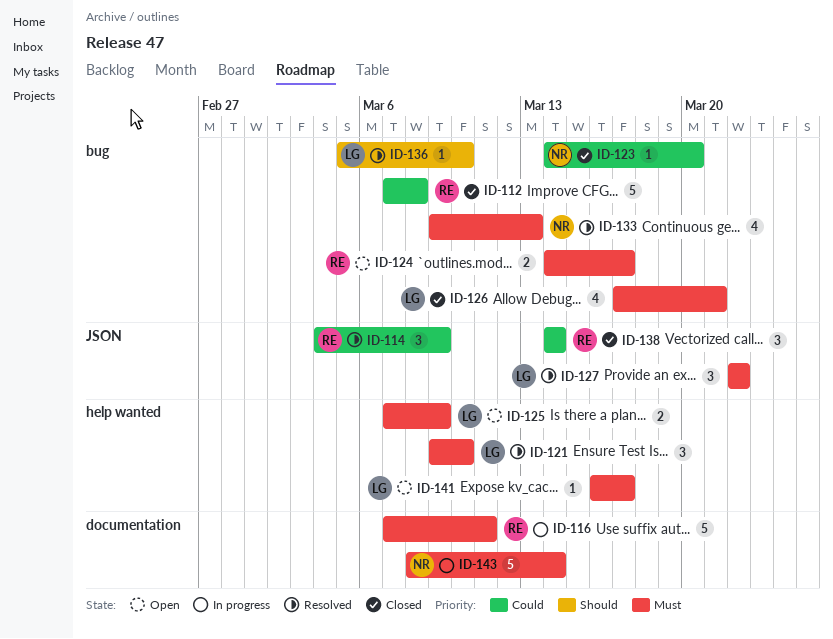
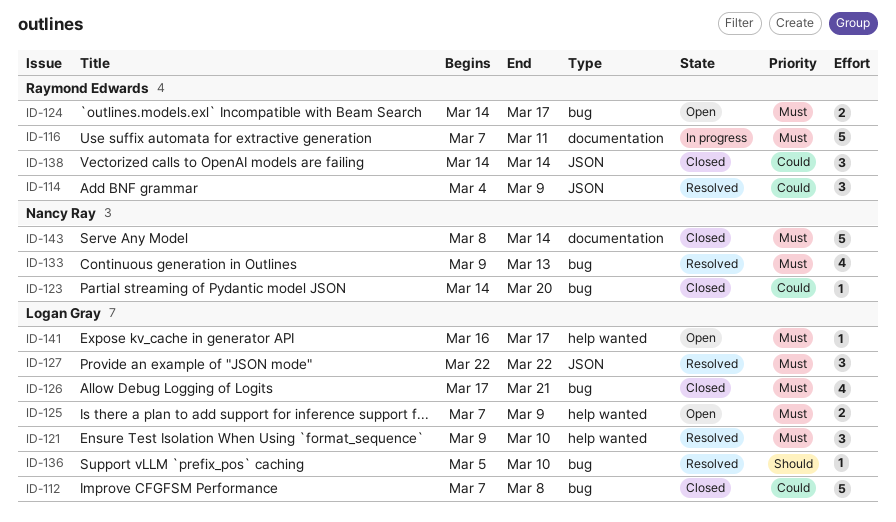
ID-112, owner: Raymond Edwards -> Logan Gray
ID-143, status: In progress -> Closed

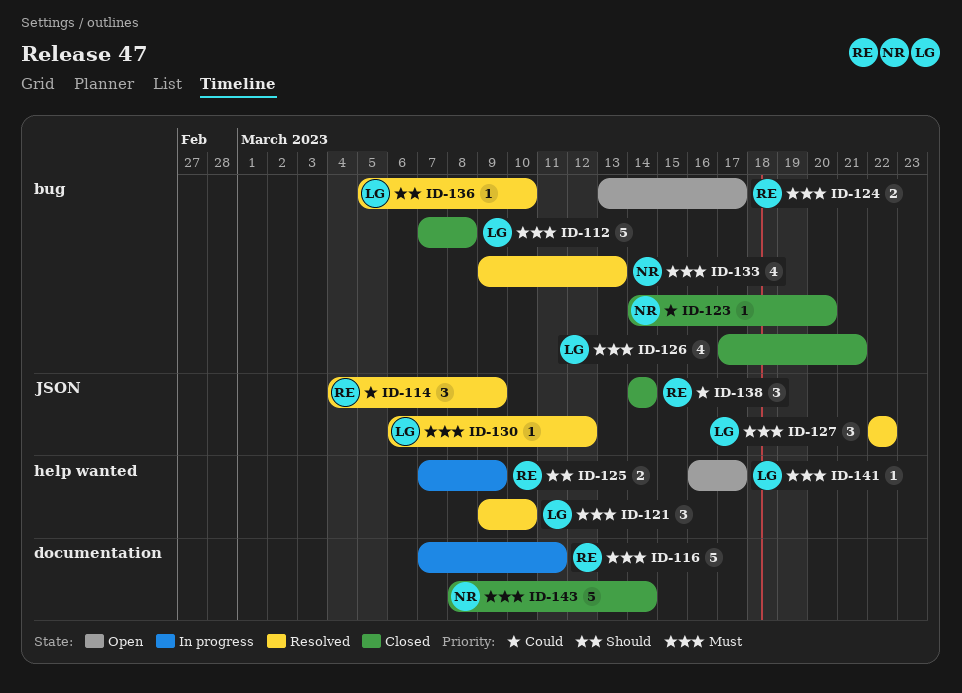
ID-112, priority: Could -> Must
ID-124, start: Mar 14 -> Mar 13
ID-125, status: Open -> In progress
ID-125, owner: Logan Gray -> Raymond Edwards
ID-125, priority: Must -> Should
ID-130: none -> present

